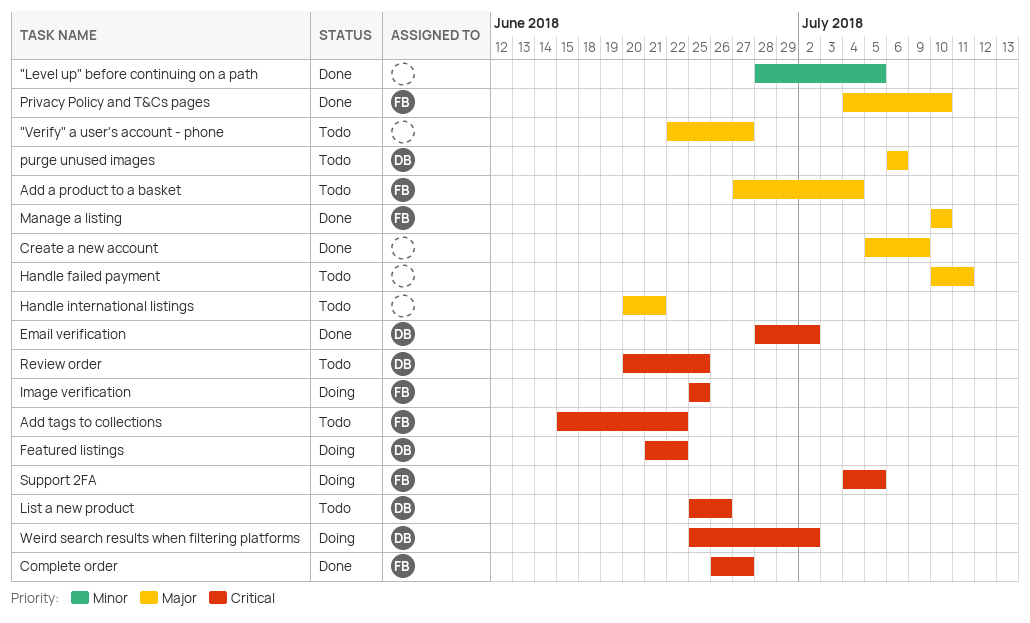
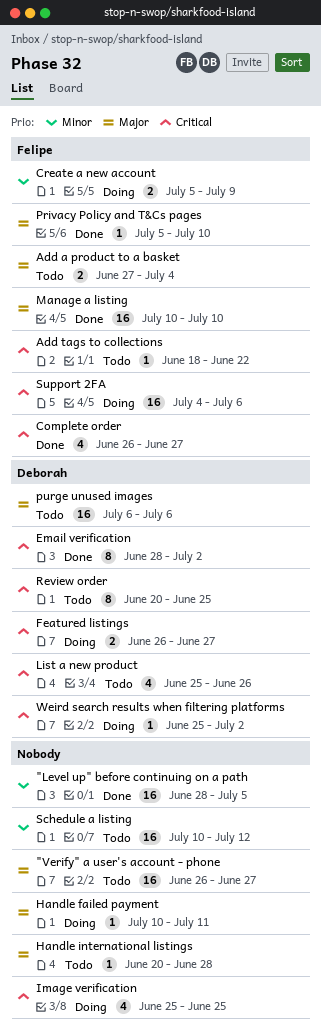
"Verify" a user's account - phone, start: Jun 22 -> Jun 26
Add tags to collections, start: Jun 15 -> Jun 18
Create a new account, status: Done -> Doing
Create a new account, owner: none -> Felipe
Create a new account, priority: Major -> Minor
Featured listings, start: Jun 21 -> Jun 26
Featured listings, due: Jun 22 -> Jun 27
Handle failed payment, status: Todo -> Doing
Handle international listings, due: Jun 21 -> Jun 28
Image verification, owner: Felipe -> none
Privacy Policy and T&Cs pages, start: Jul 4 -> Jul 5
Schedule a listing: none -> present
Support 2FA, due: Jul 5 -> Jul 6

